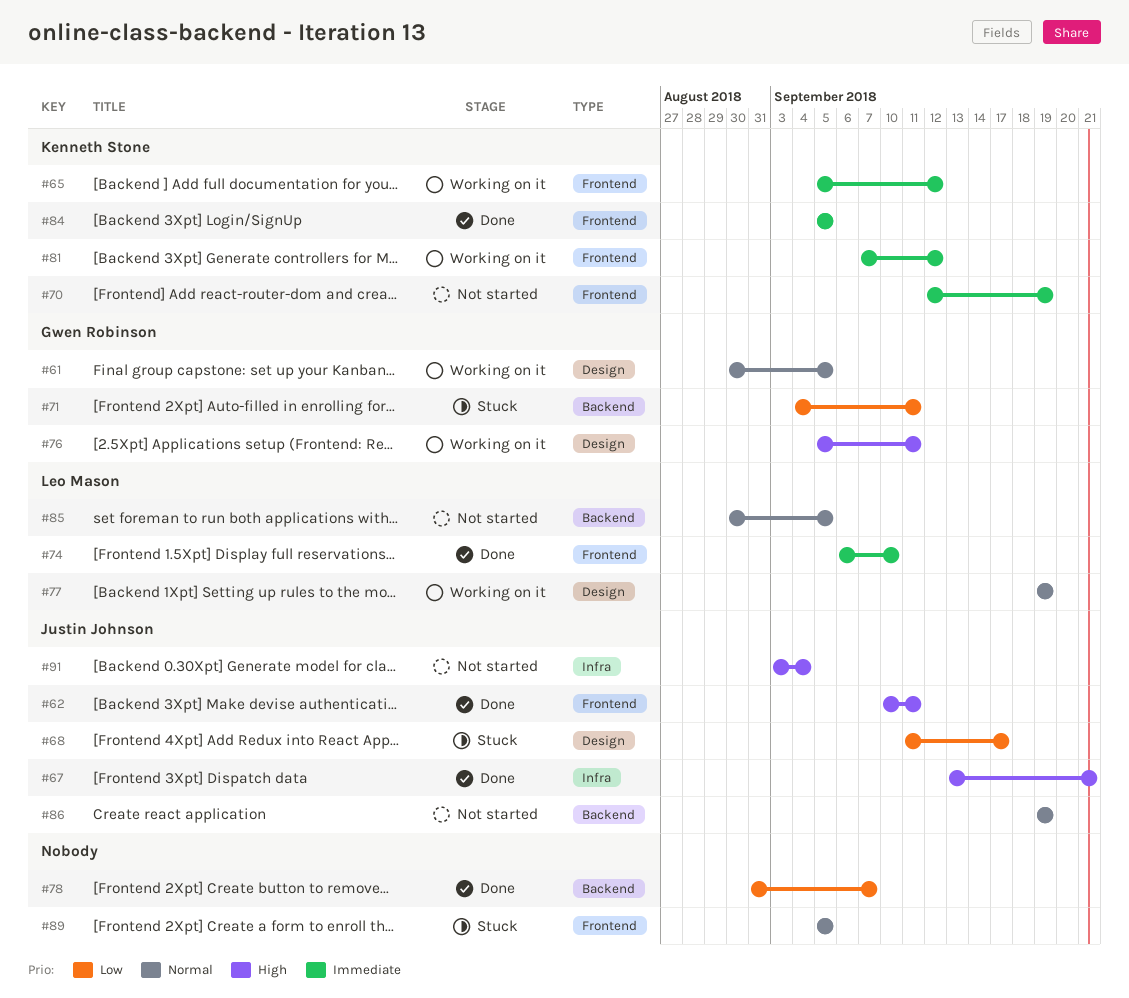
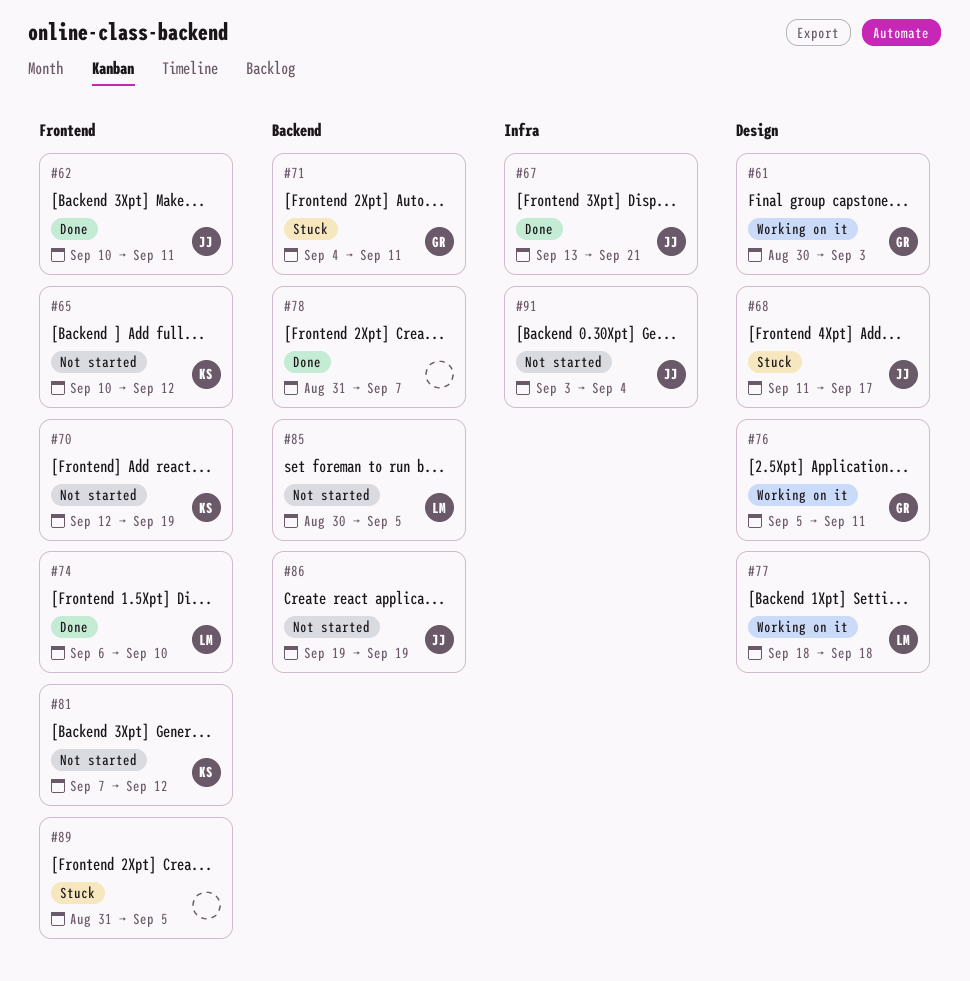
#61, due: Sep 5 -> Sep 3
#65, status: Working on it -> Not started
#65, start: Sep 5 -> Sep 10
#77, start: Sep 19 -> Sep 18
#77, due: Sep 19 -> Sep 18
#81, status: Working on it -> Not started
#84: present -> none
#89, start: Sep 5 -> Aug 31

